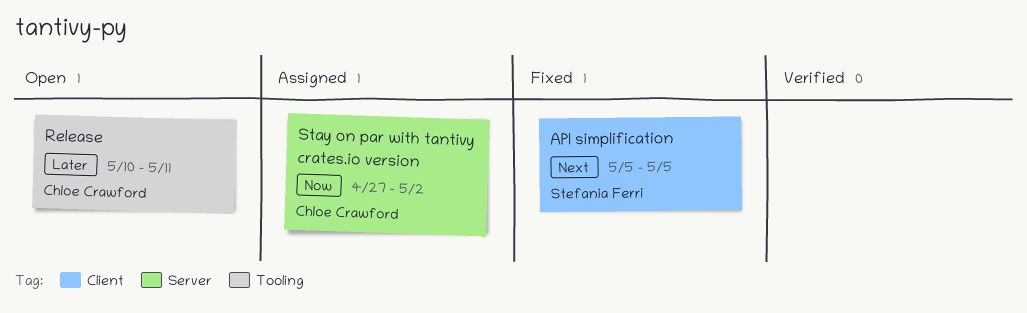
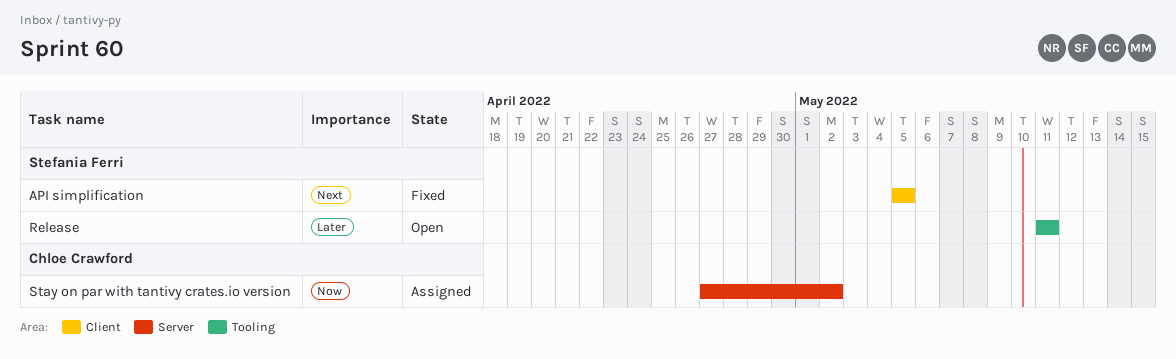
Release, owner: Chloe Crawford -> Stefania Ferri
Release, start: May 10 -> May 11

